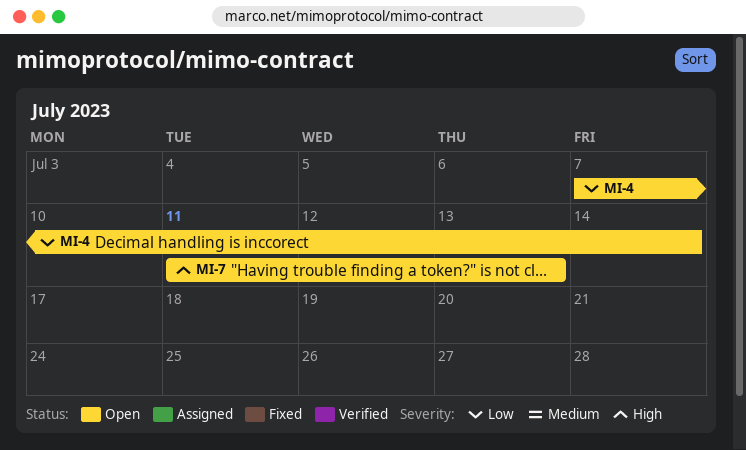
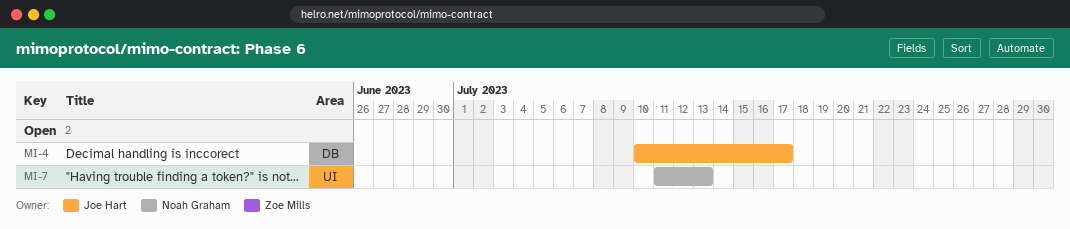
MI-4, start: Jul 7 -> Jul 10
MI-4, due: Jul 14 -> Jul 17

